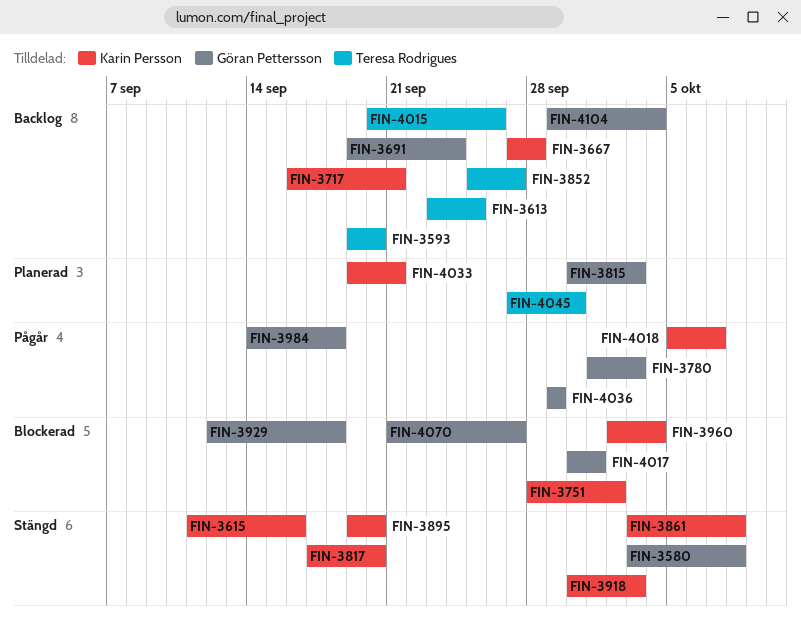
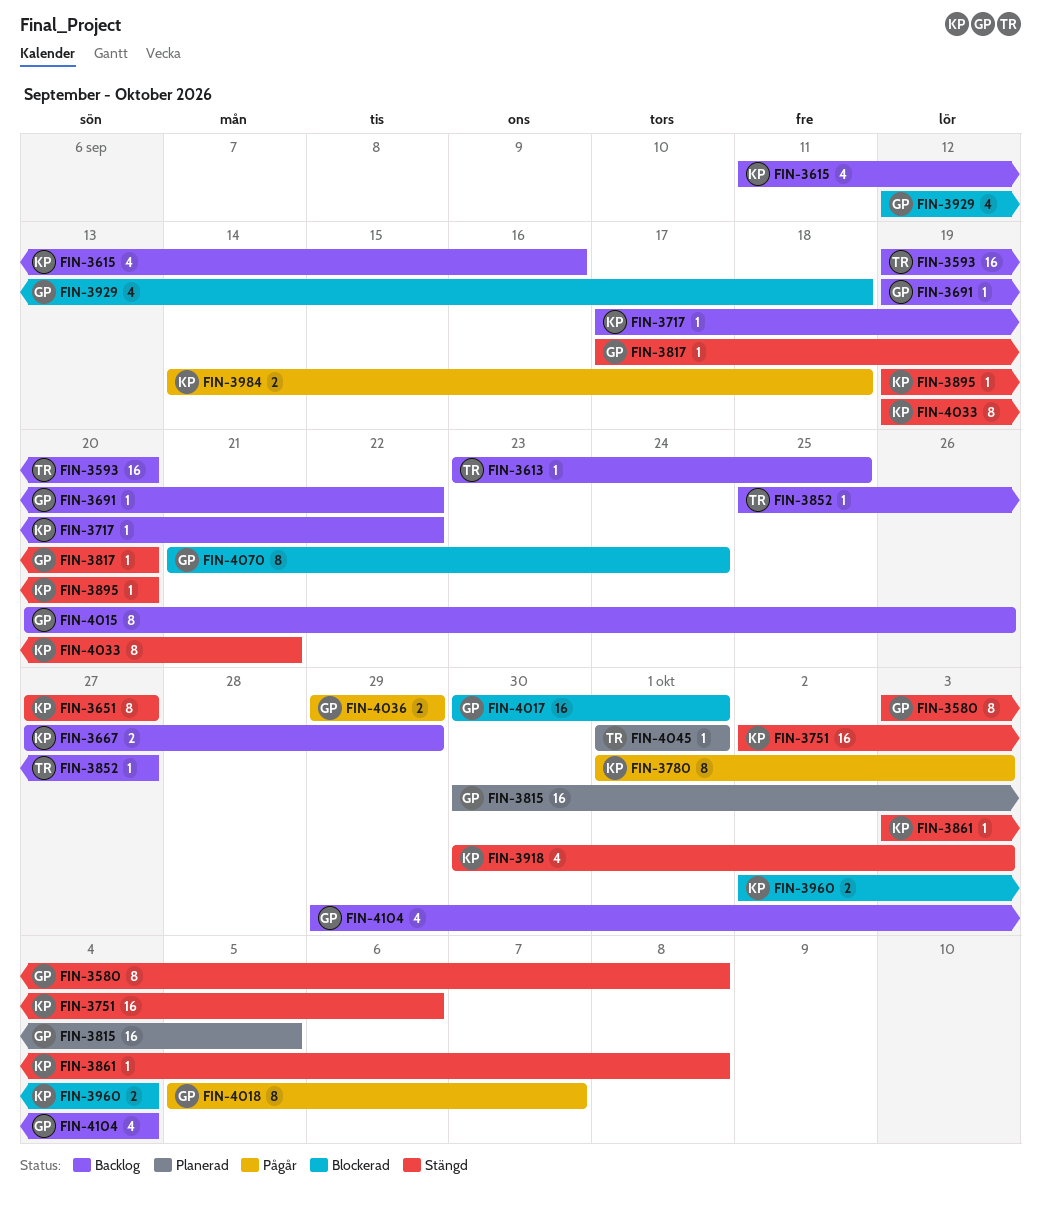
FIN-3615, status: Stängd -> Backlog
FIN-3651: none -> present
FIN-3667, due: Sep 28 -> Sep 29
FIN-3691, due: Sep 24 -> Sep 22
FIN-3717, start: Sep 16 -> Sep 17
FIN-3717, due: Sep 21 -> Sep 22
FIN-3751, status: Blockerad -> Stängd
FIN-3751, start: Sep 28 -> Oct 2
FIN-3751, due: Oct 2 -> Oct 6
FIN-3780, owner: Göran Pettersson -> Karin Persson
FIN-3815, due: Oct 3 -> Oct 5
FIN-3817, owner: Karin Persson -> Göran Pettersson
FIN-3984, owner: Göran Pettersson -> Karin Persson
FIN-4015, owner: Teresa Rodrigues -> Göran Pettersson
FIN-4018, owner: Karin Persson -> Göran Pettersson
FIN-4033, status: Planerad -> Stängd
FIN-4045, start: Sep 27 -> Oct 1
FIN-4045, due: Sep 30 -> Oct 1
FIN-4070, due: Sep 27 -> Sep 24

